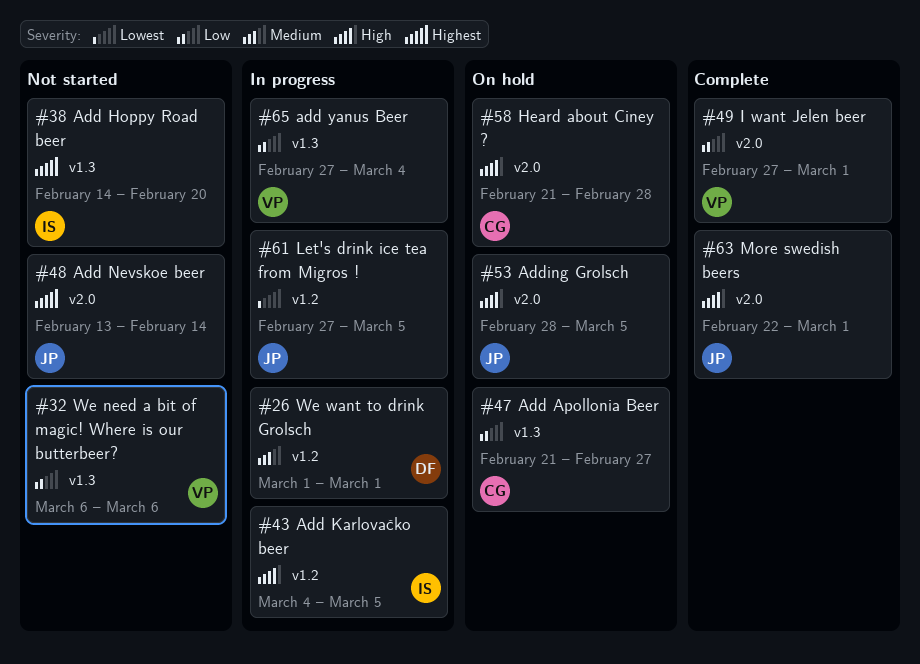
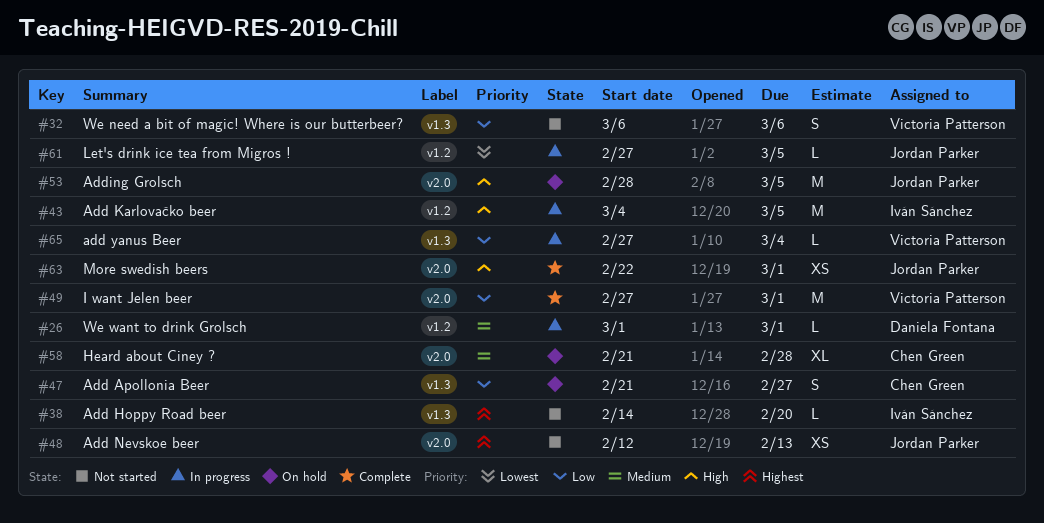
#48, start: Feb 13 -> Feb 12
#48, due: Feb 14 -> Feb 13
#58, priority: High -> Medium

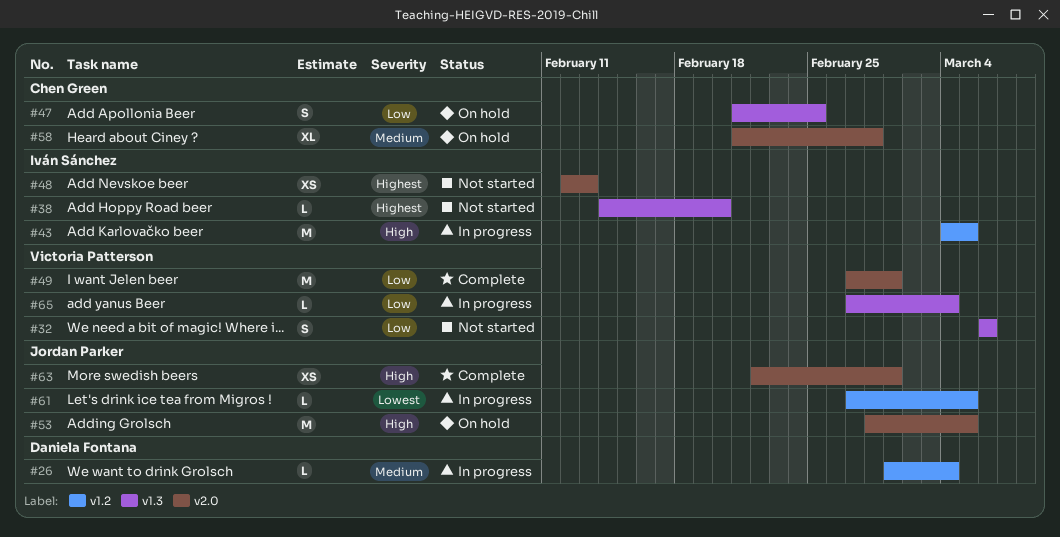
#26, due: Mar 1 -> Mar 4
#47, due: Feb 27 -> Feb 25
#48, owner: Jordan Parker -> Iván Sánchez

